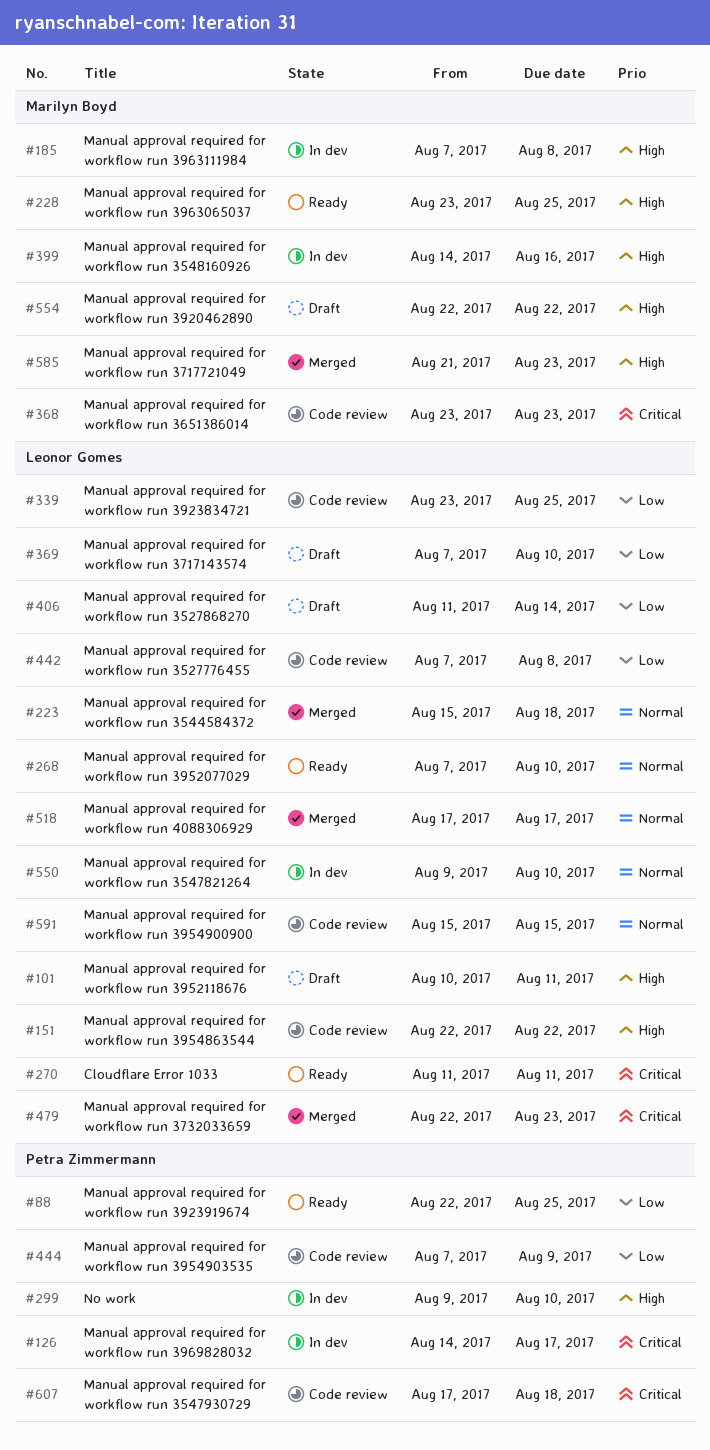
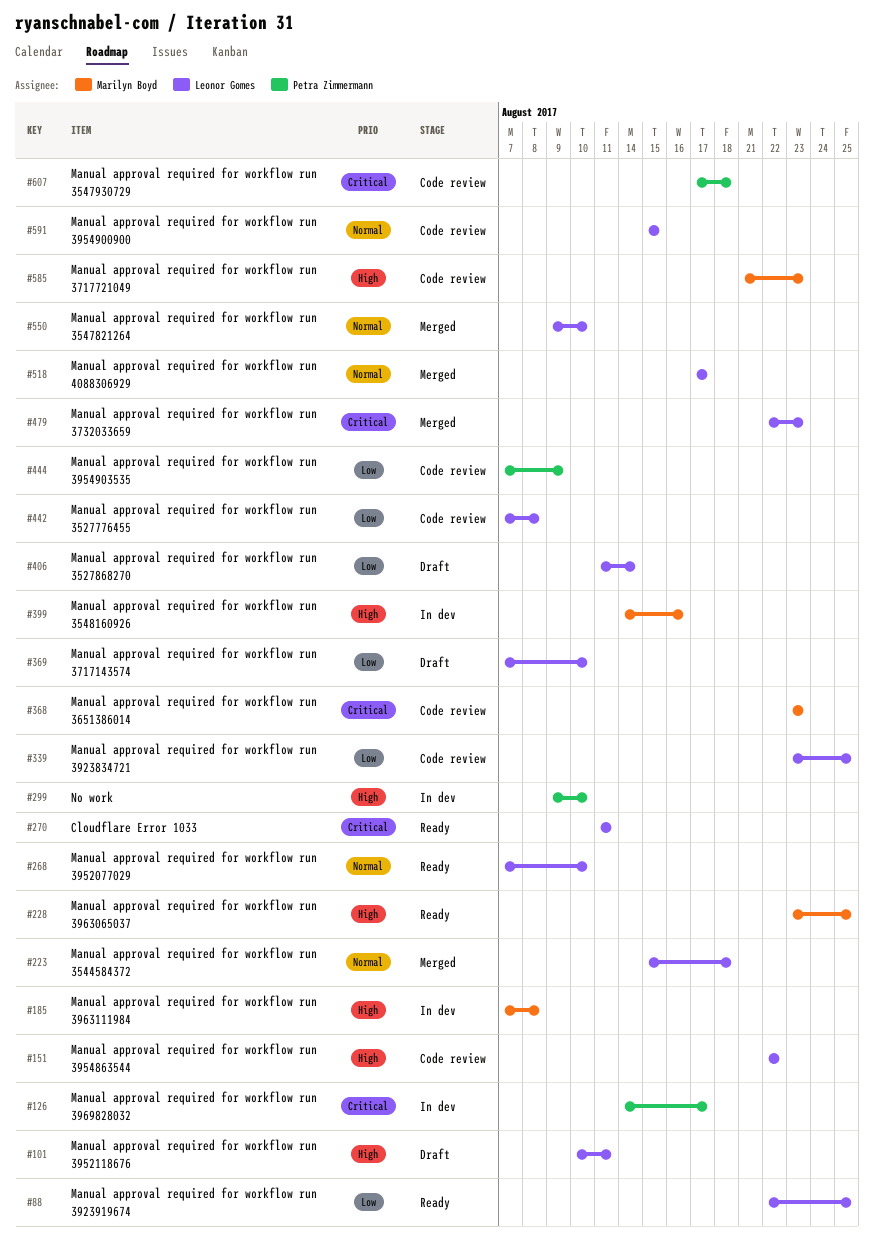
#88, owner: Petra Zimmermann -> Leonor Gomes
#550, status: In dev -> Merged
#554: present -> none
#585, status: Merged -> Code review

